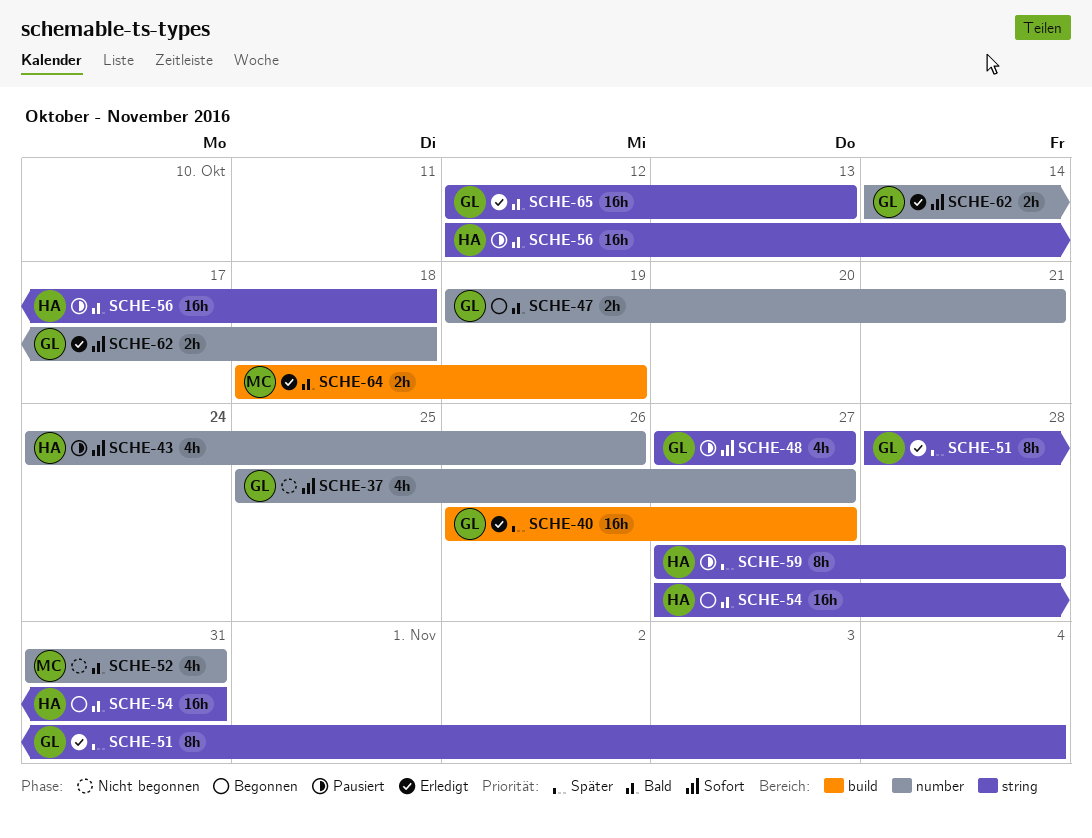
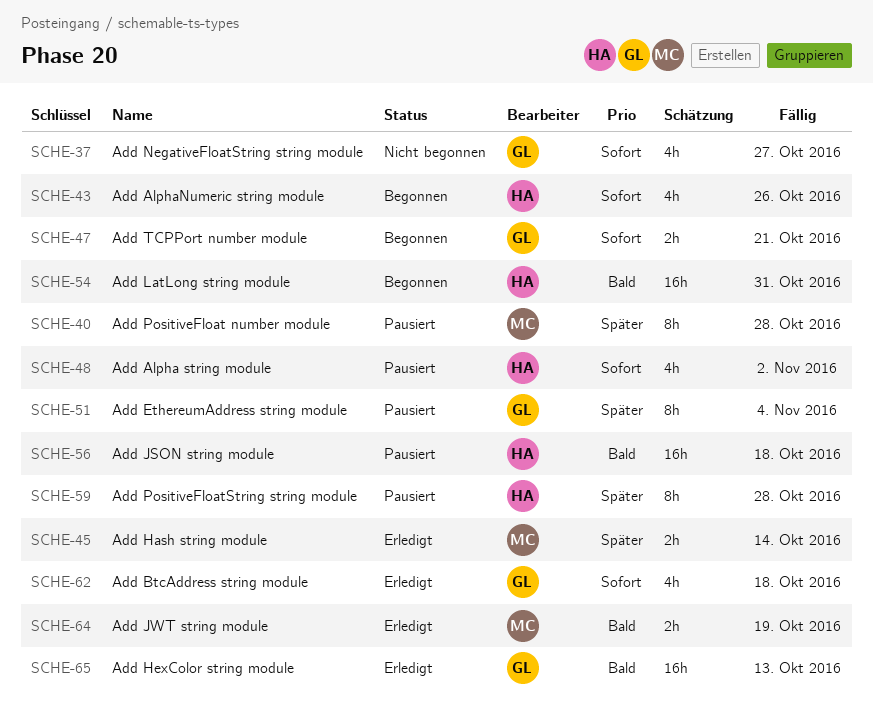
SCHE-40, status: Erledigt -> Pausiert
SCHE-40, owner: GL -> MC
SCHE-40, estimate: 16h -> 8h
SCHE-40, due: Oct 27 -> Oct 28
SCHE-43, status: Pausiert -> Begonnen
SCHE-45: none -> present
SCHE-47, priority: Bald -> Sofort
SCHE-48, owner: GL -> HA
SCHE-48, due: Oct 27 -> Nov 2
SCHE-51, status: Erledigt -> Pausiert
SCHE-52: present -> none
SCHE-62, estimate: 2h -> 4h

